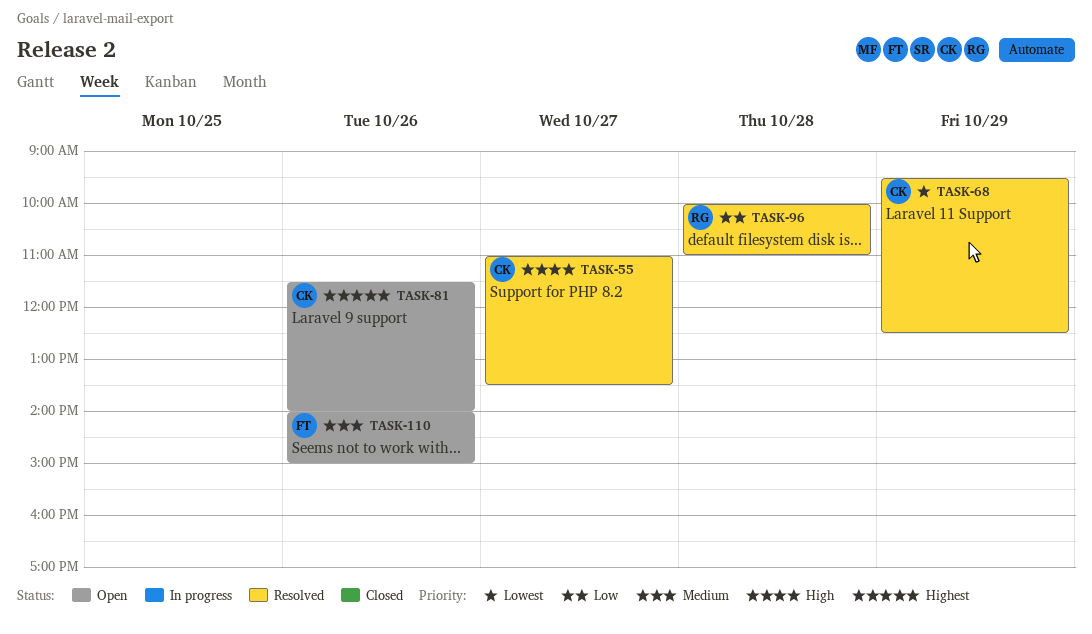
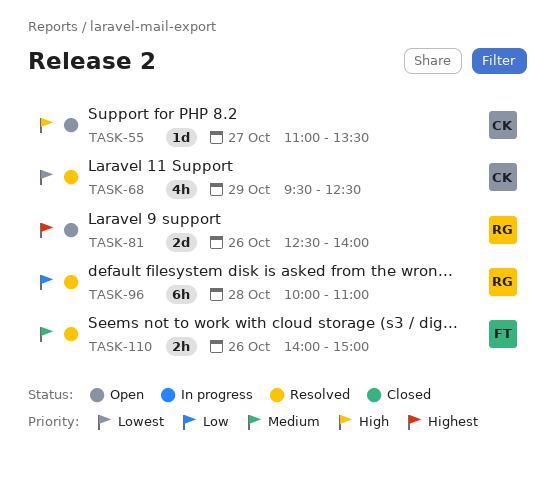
TASK-55, status: Resolved -> Open
TASK-81, owner: CK -> RG
TASK-81, begins: 11:30 -> 12:30
TASK-110, status: Open -> Resolved

